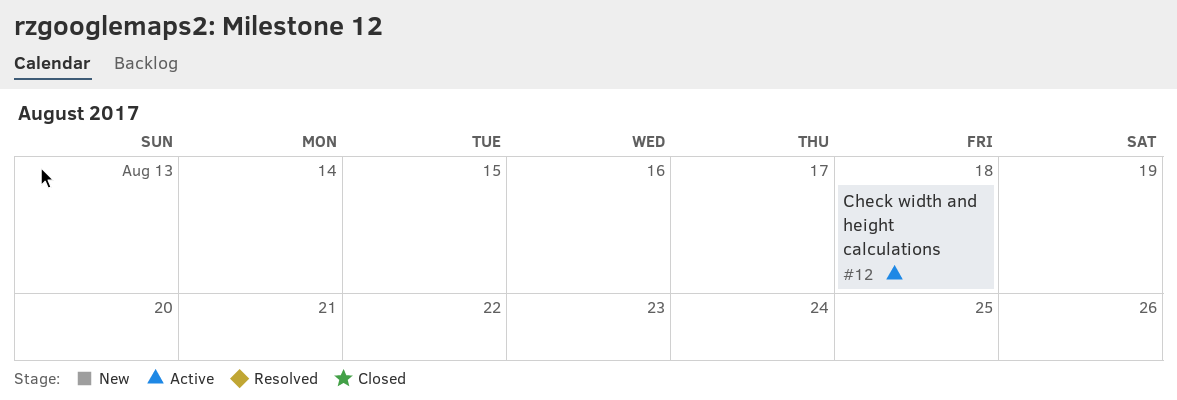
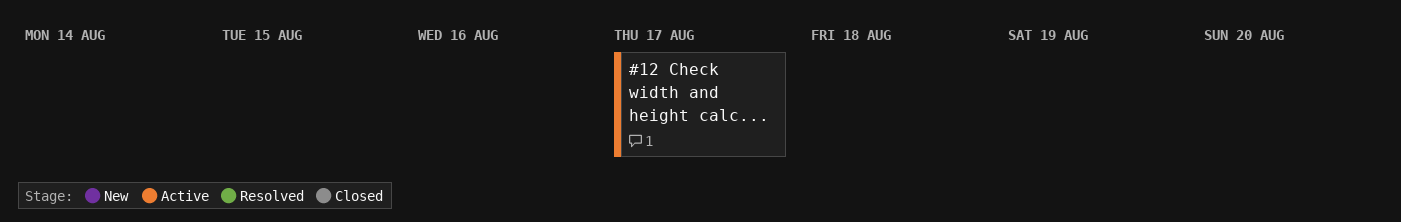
#12, due: Aug 18 -> Aug 17

